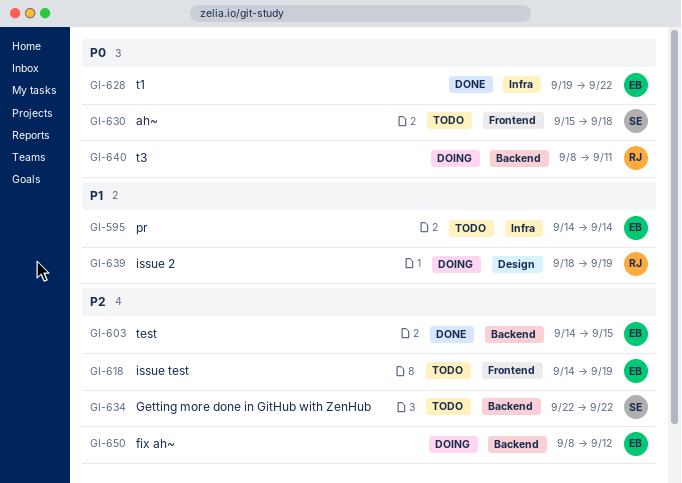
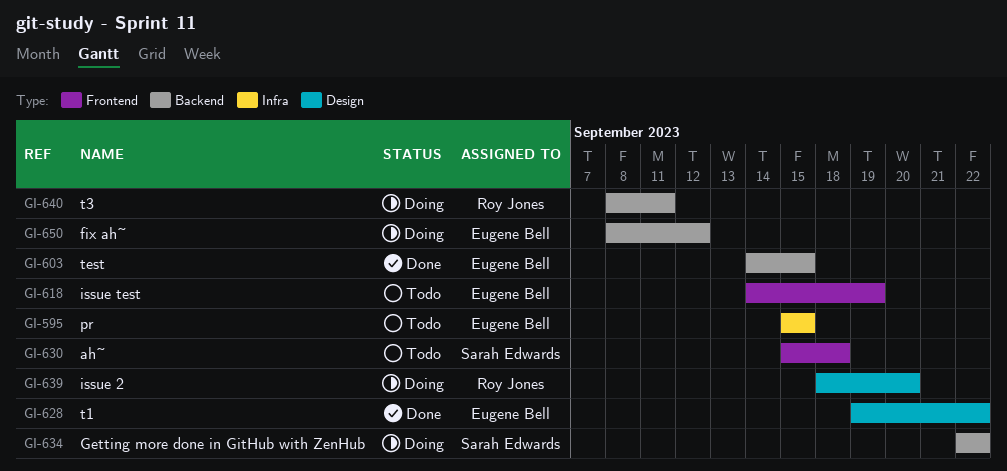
GI-595, start: Sep 14 -> Sep 15
GI-595, due: Sep 14 -> Sep 15
GI-628, label: Infra -> Design
GI-634, status: Todo -> Doing
GI-639, due: Sep 19 -> Sep 20

